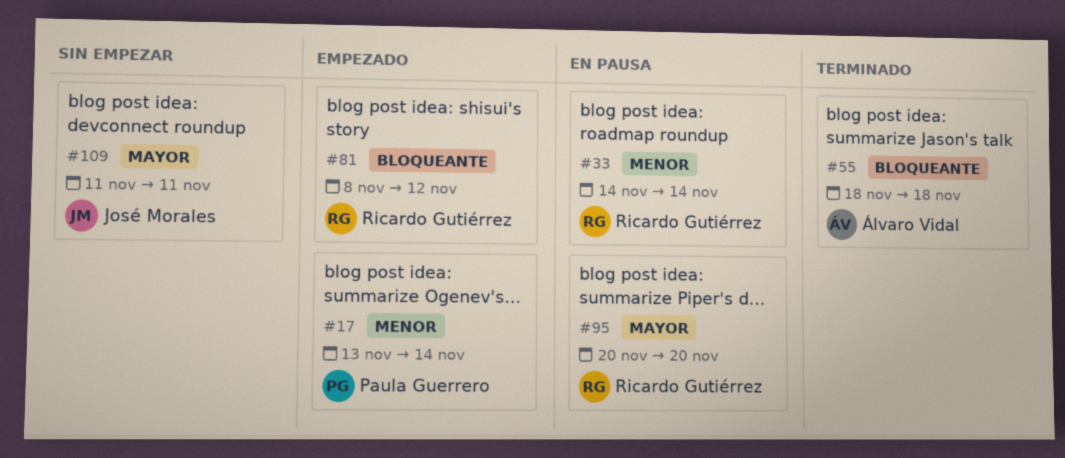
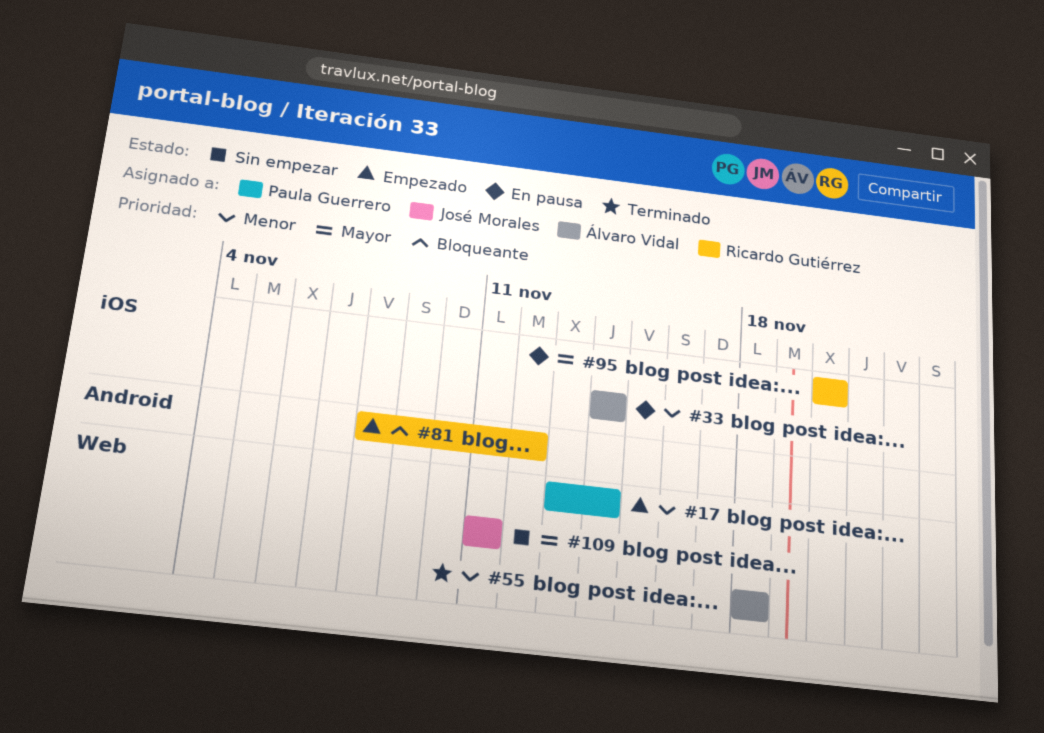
#33, owner: Ricardo Gutiérrez -> Álvaro Vidal
#55, priority: Bloqueante -> Menor

